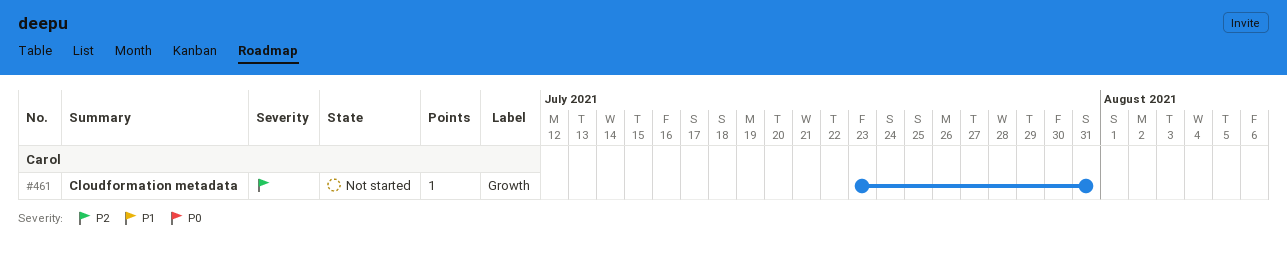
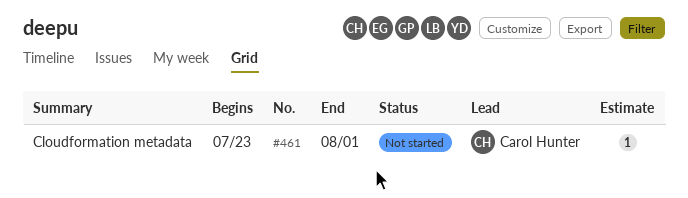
#461, due: Jul 31 -> Aug 1

